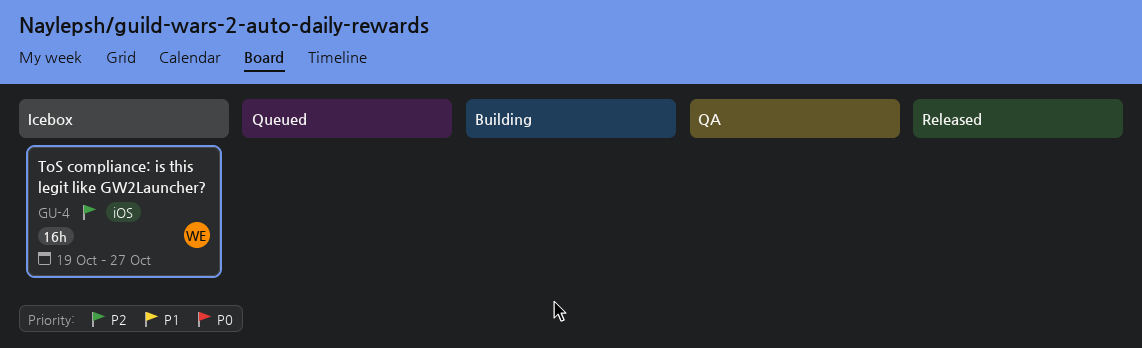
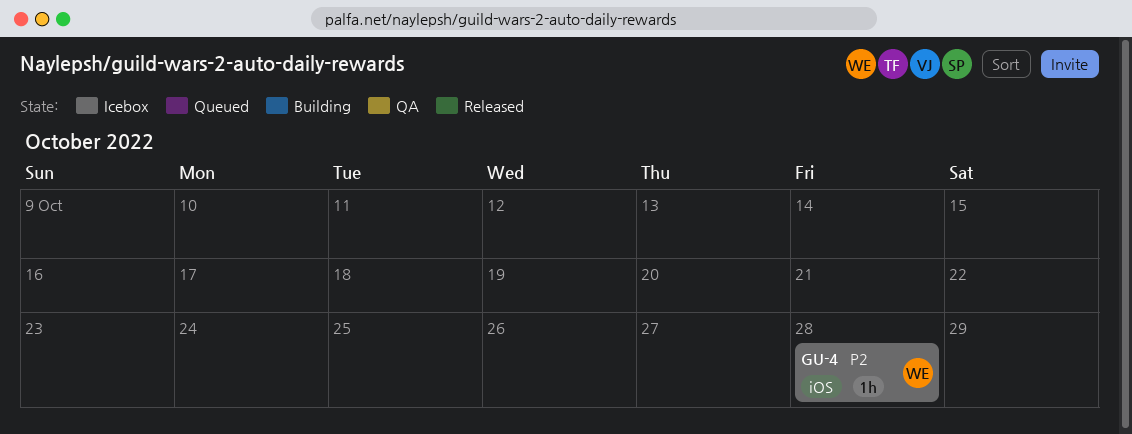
GU-4, estimate: 16h -> 1h
GU-4, due: Oct 27 -> Oct 28

